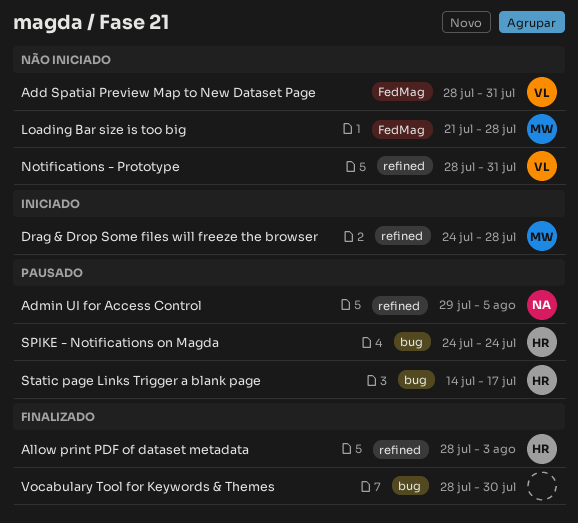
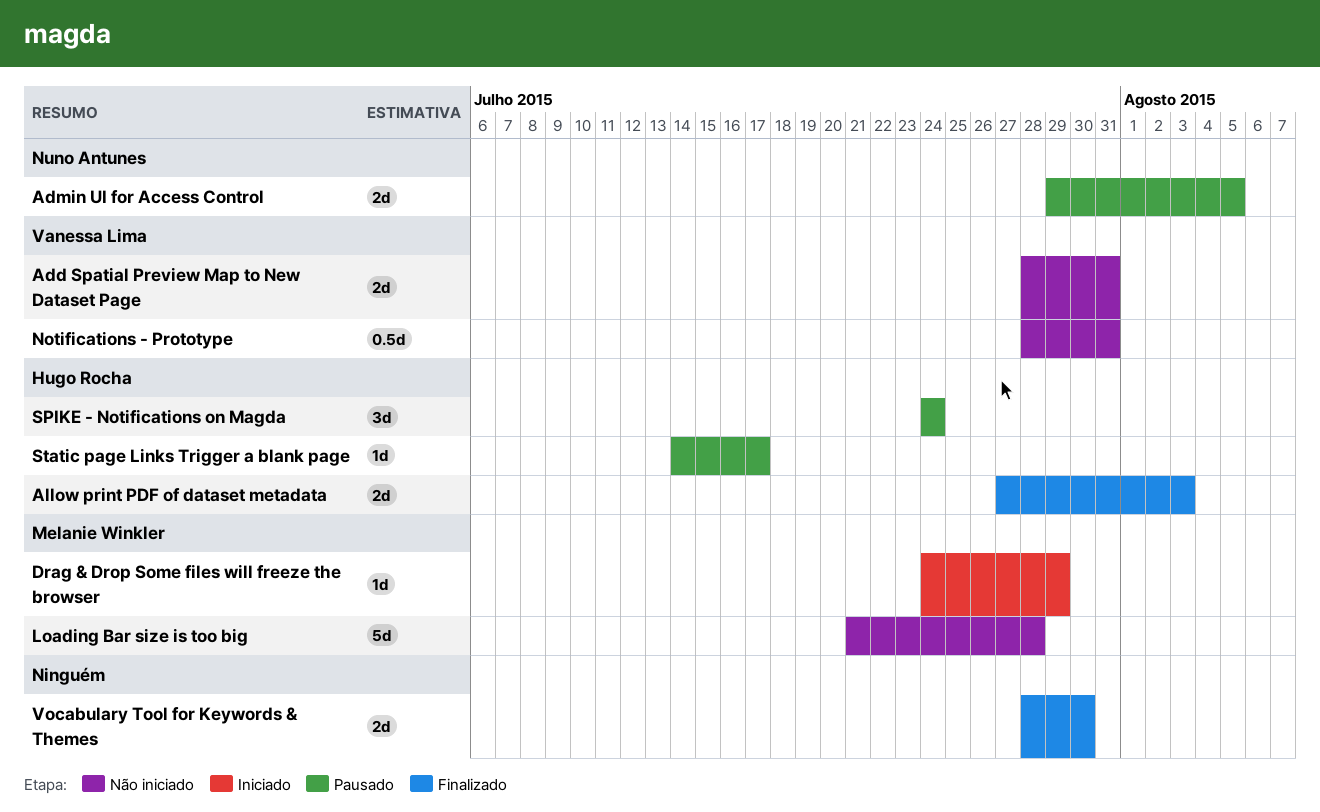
Allow print PDF of dataset metadata, start: Jul 28 -> Jul 27
Drag & Drop Some files will freeze the browser, due: Jul 28 -> Jul 29

